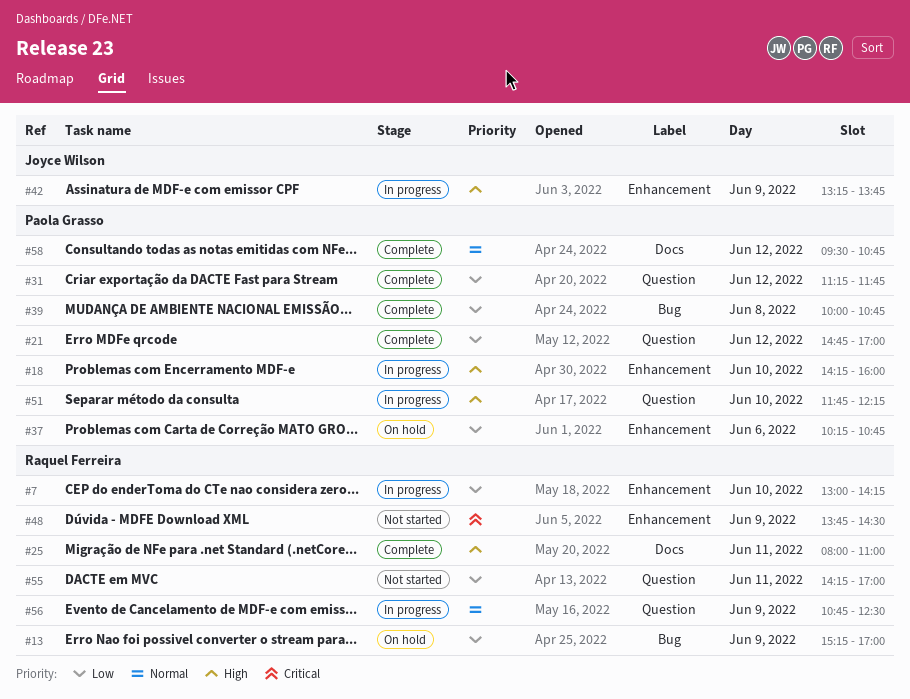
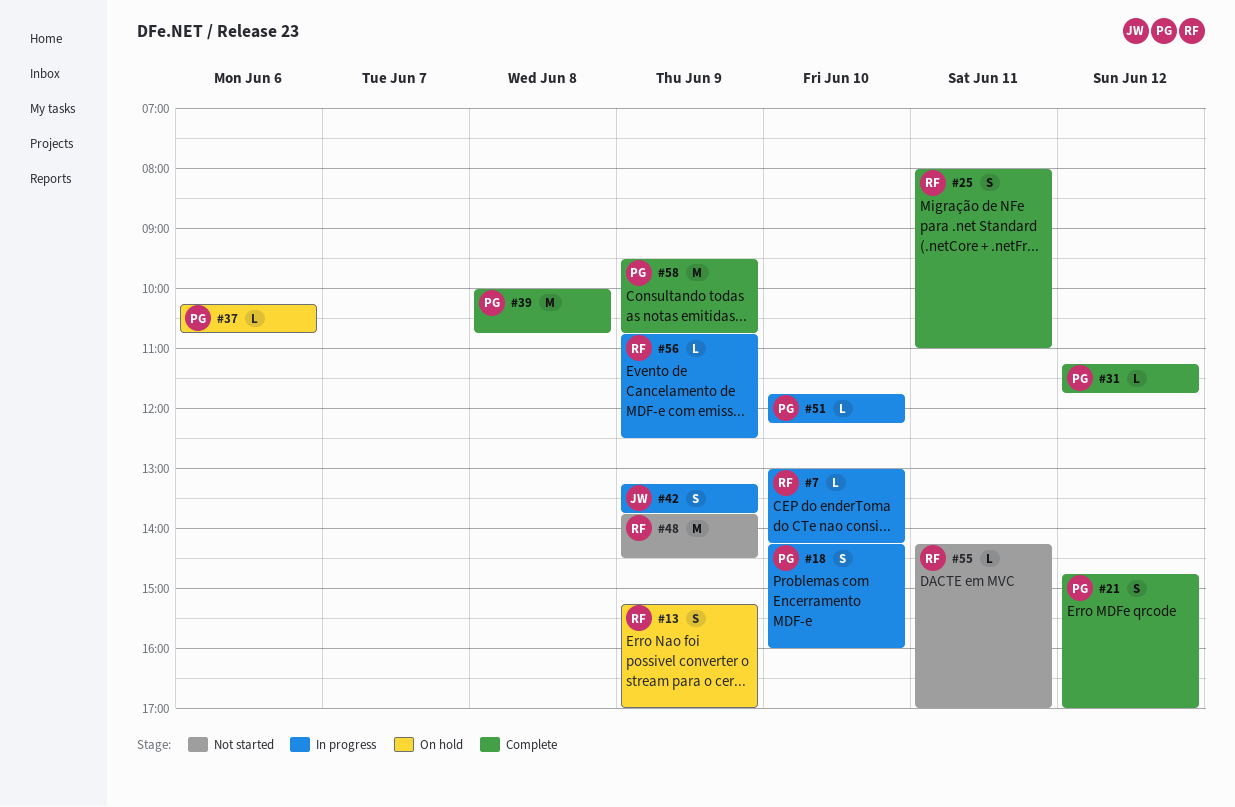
#58, day: Jun 12 -> Jun 9

